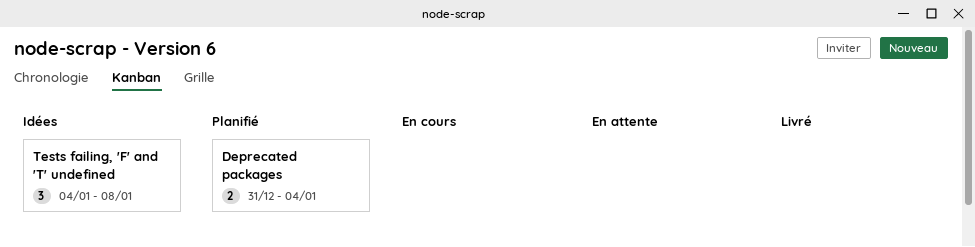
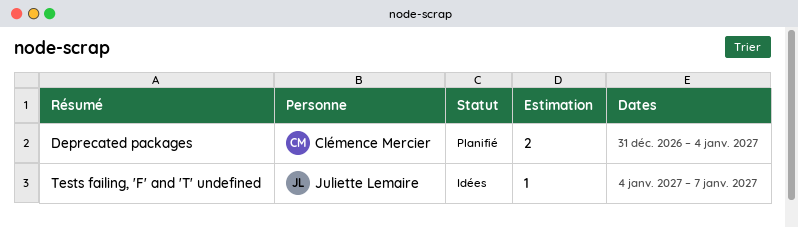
Tests failing, 'F' and 'T' undefined, estimate: 3 -> 1
Tests failing, 'F' and 'T' undefined, due: Jan 8 -> Jan 7

